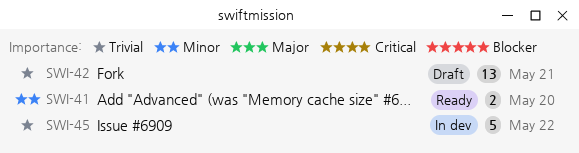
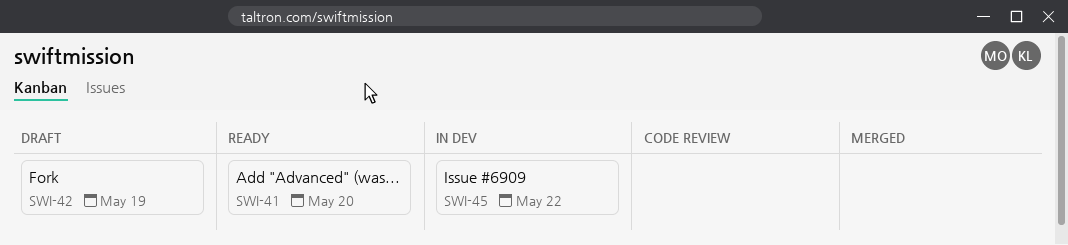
SWI-42, due: May 21 -> May 19

